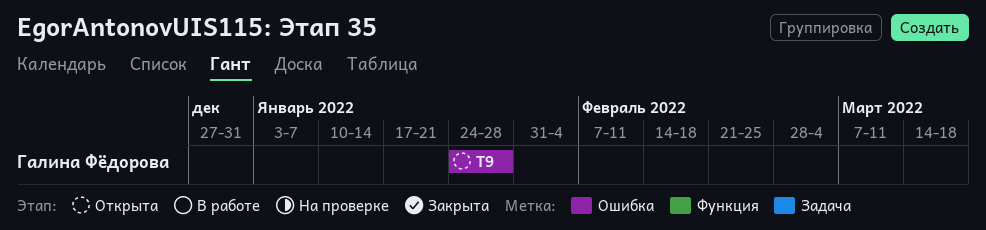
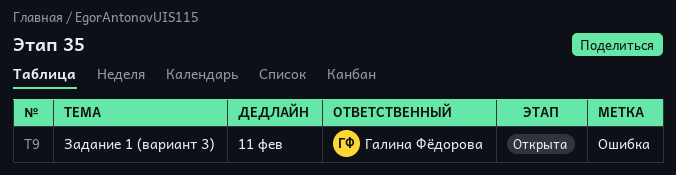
T9, due: Jan 28 -> Feb 11

